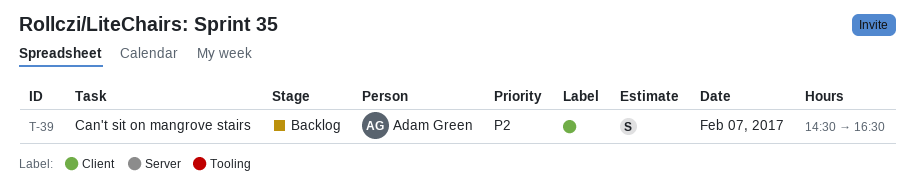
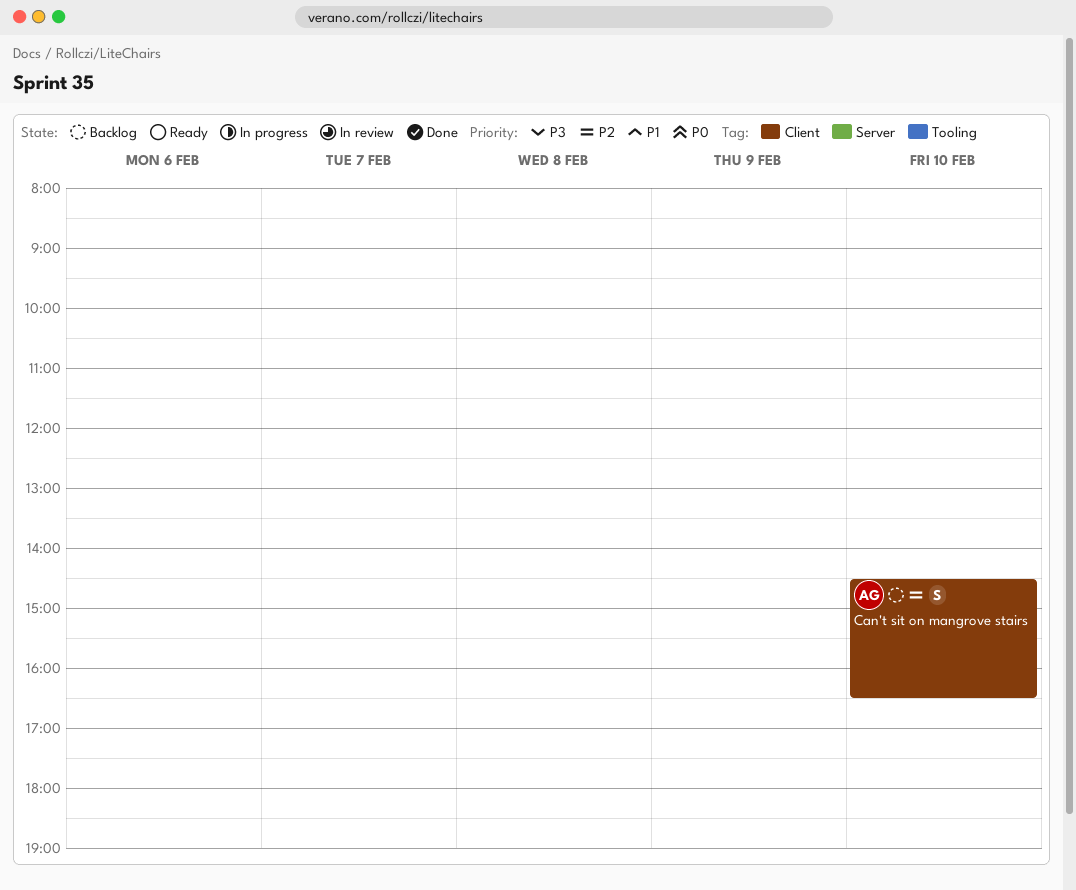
Can't sit on mangrove stairs, day: Feb 7 -> Feb 10

